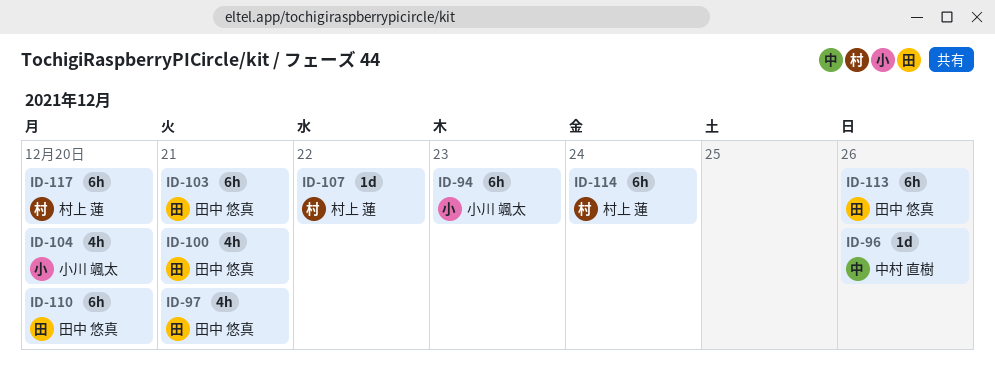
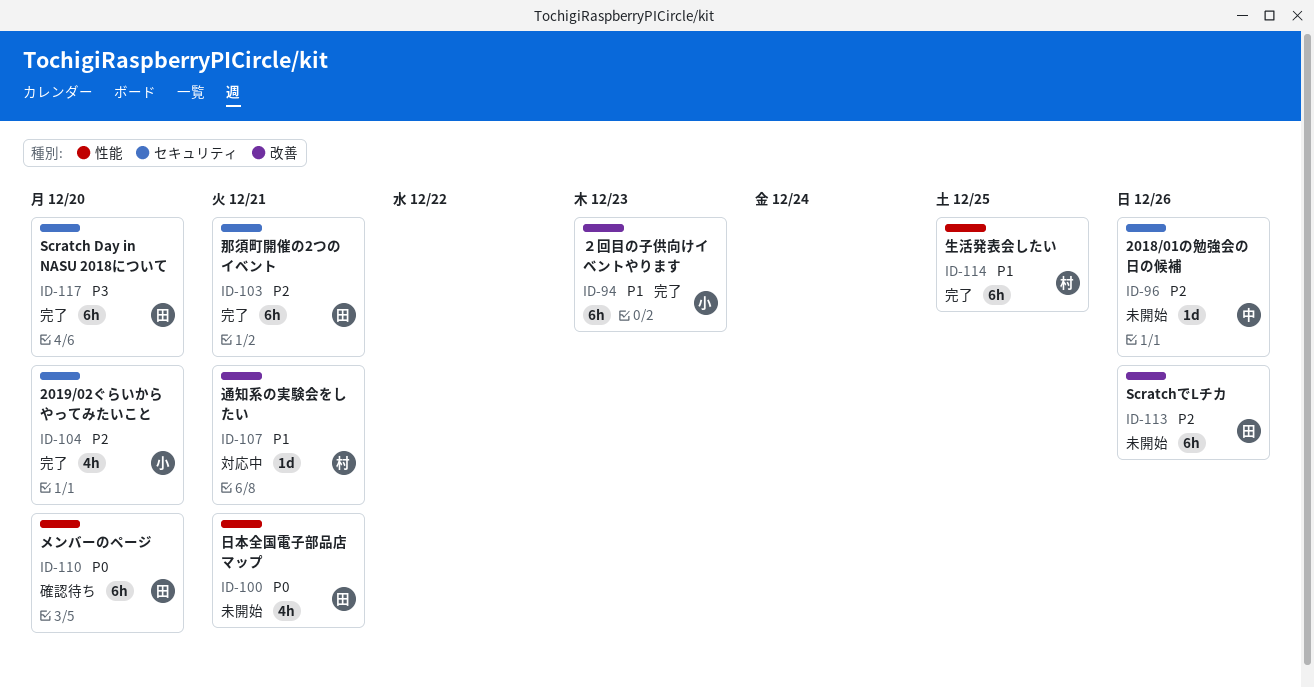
ID-97: present -> none
ID-107, due: Dec 22 -> Dec 21
ID-114, due: Dec 24 -> Dec 25
ID-117, owner: 村上 蓮 -> 田中 悠真

